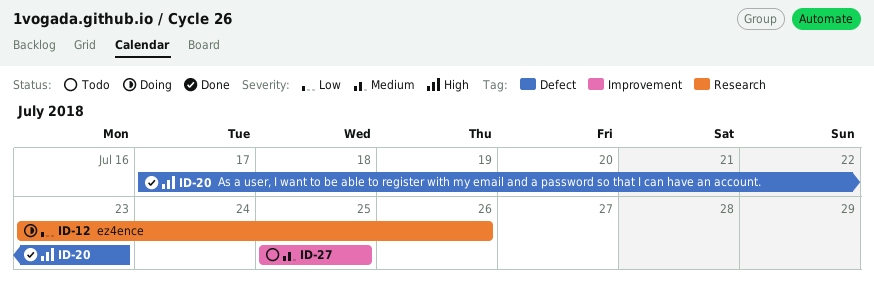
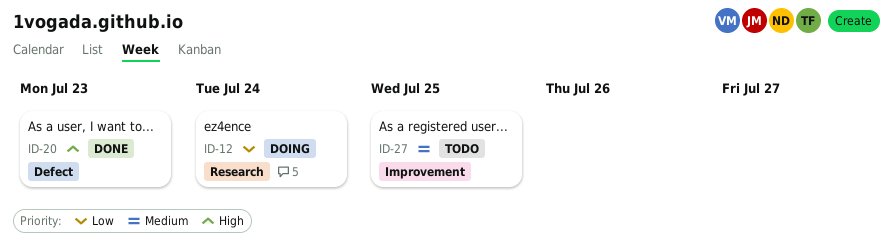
ID-12, due: Jul 26 -> Jul 24

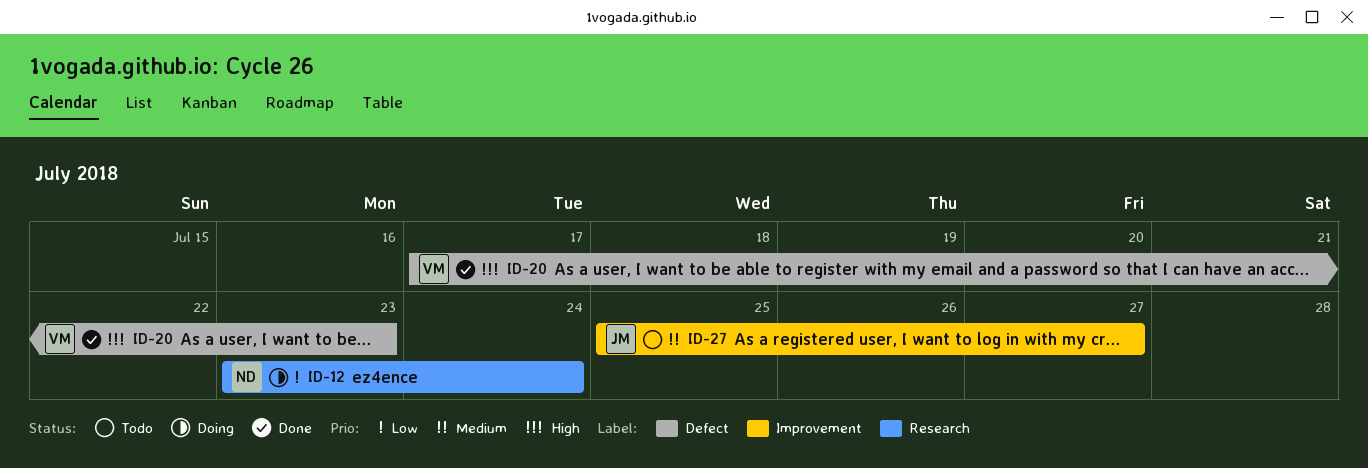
ID-27, due: Jul 25 -> Jul 27

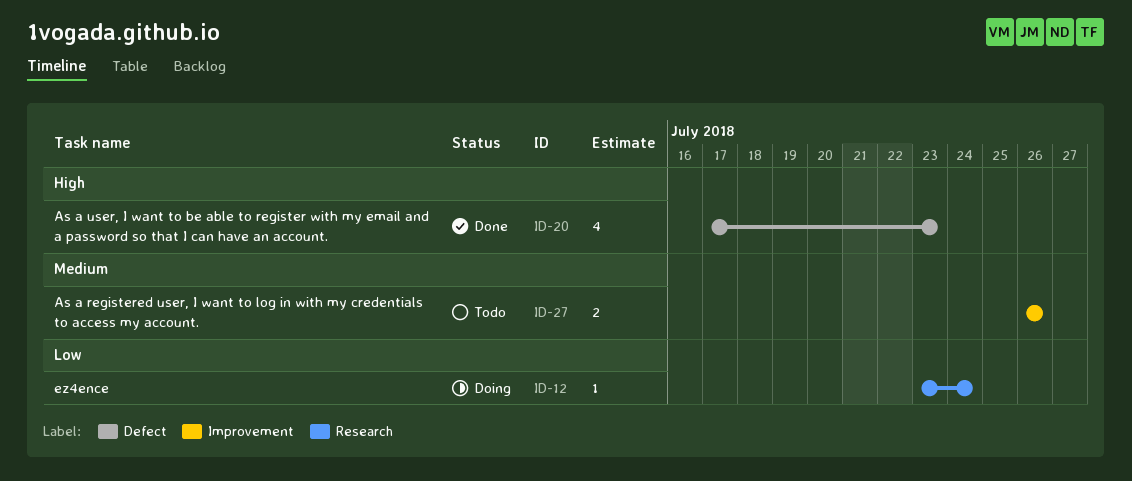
ID-27, start: Jul 25 -> Jul 26
ID-27, due: Jul 27 -> Jul 26

